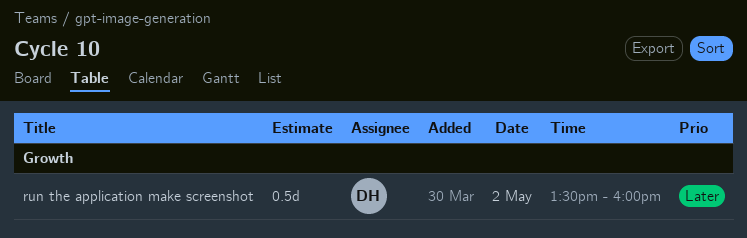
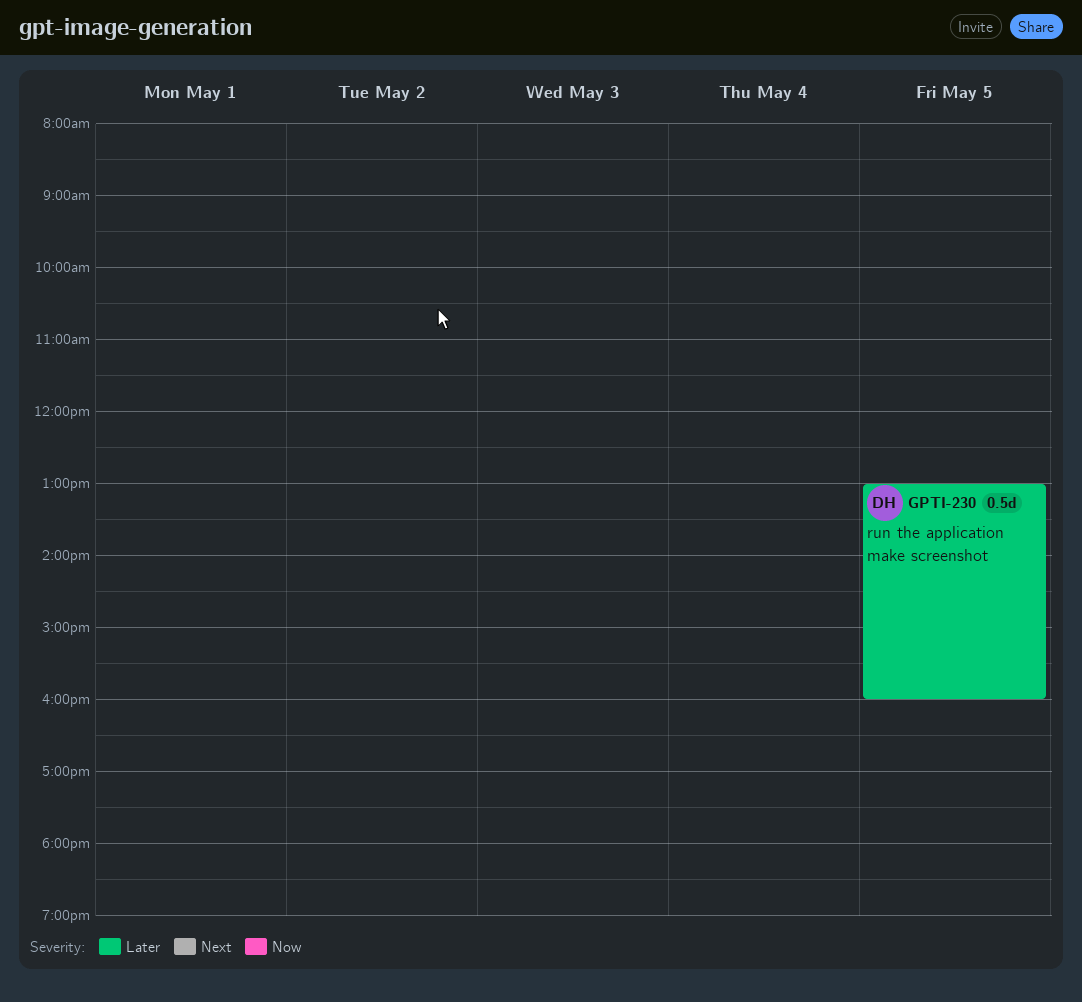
run the application make screenshot, day: May 2 -> May 5
run the application make screenshot, begins: 13:30 -> 13:00

